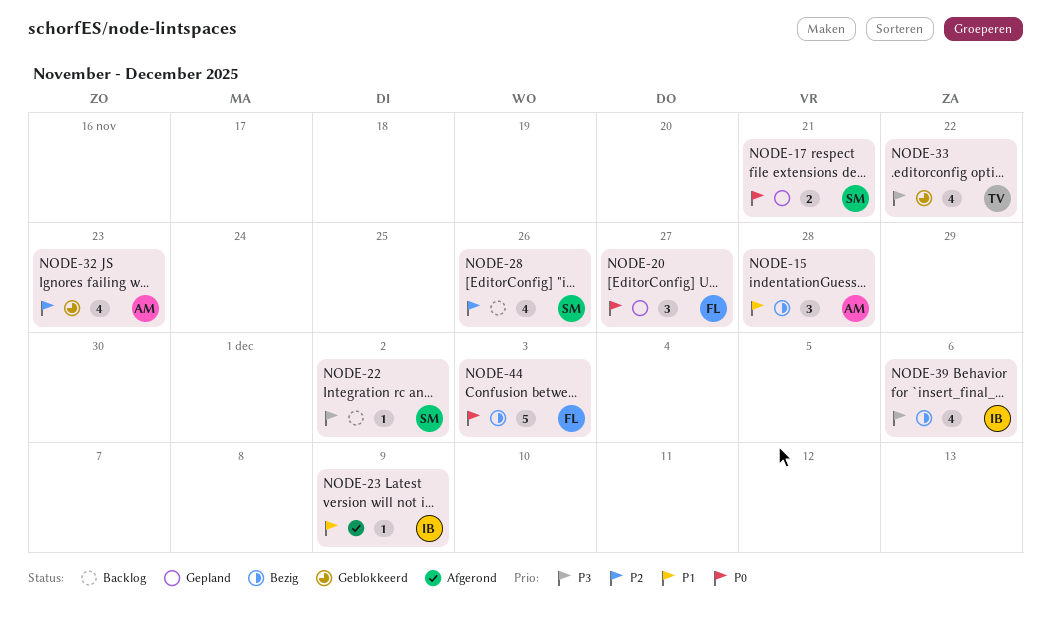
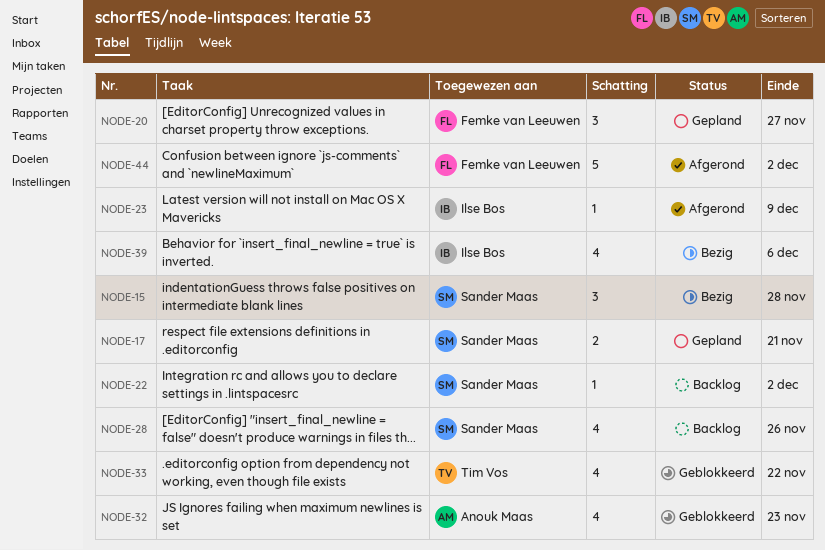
NODE-15, owner: Anouk Maas -> Sander Maas
NODE-44, status: Bezig -> Afgerond
NODE-44, due: Dec 3 -> Dec 2

